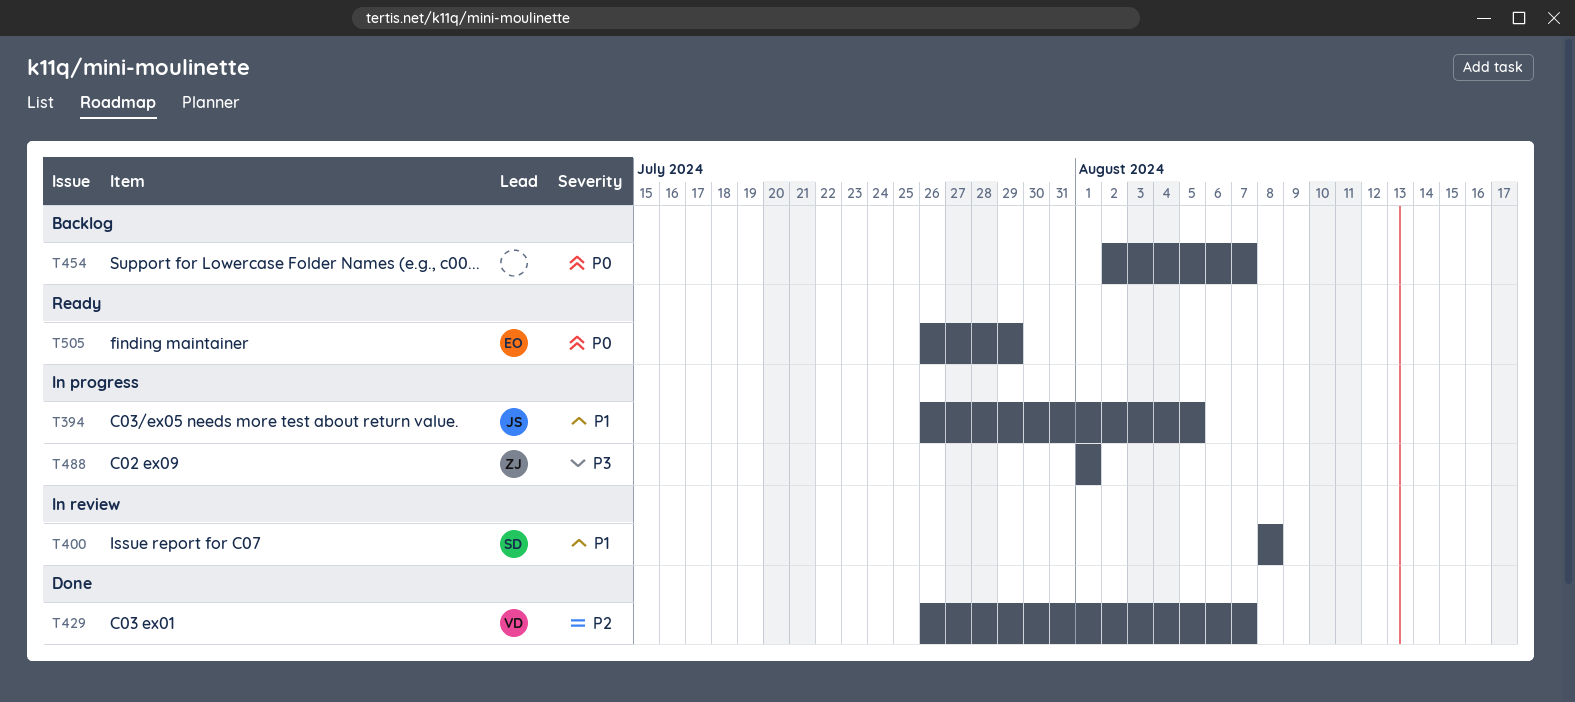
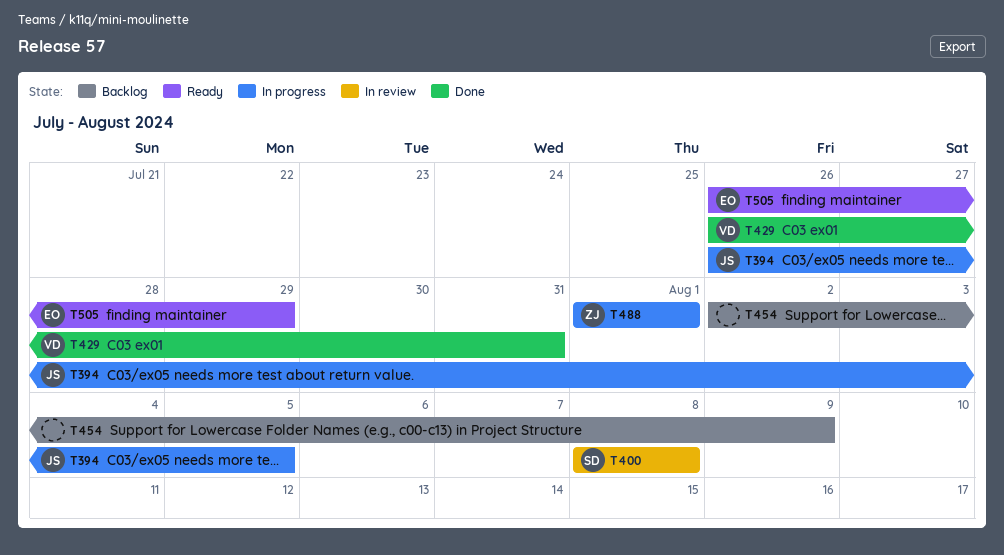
T429, due: Aug 7 -> Jul 31
T454, due: Aug 7 -> Aug 9

